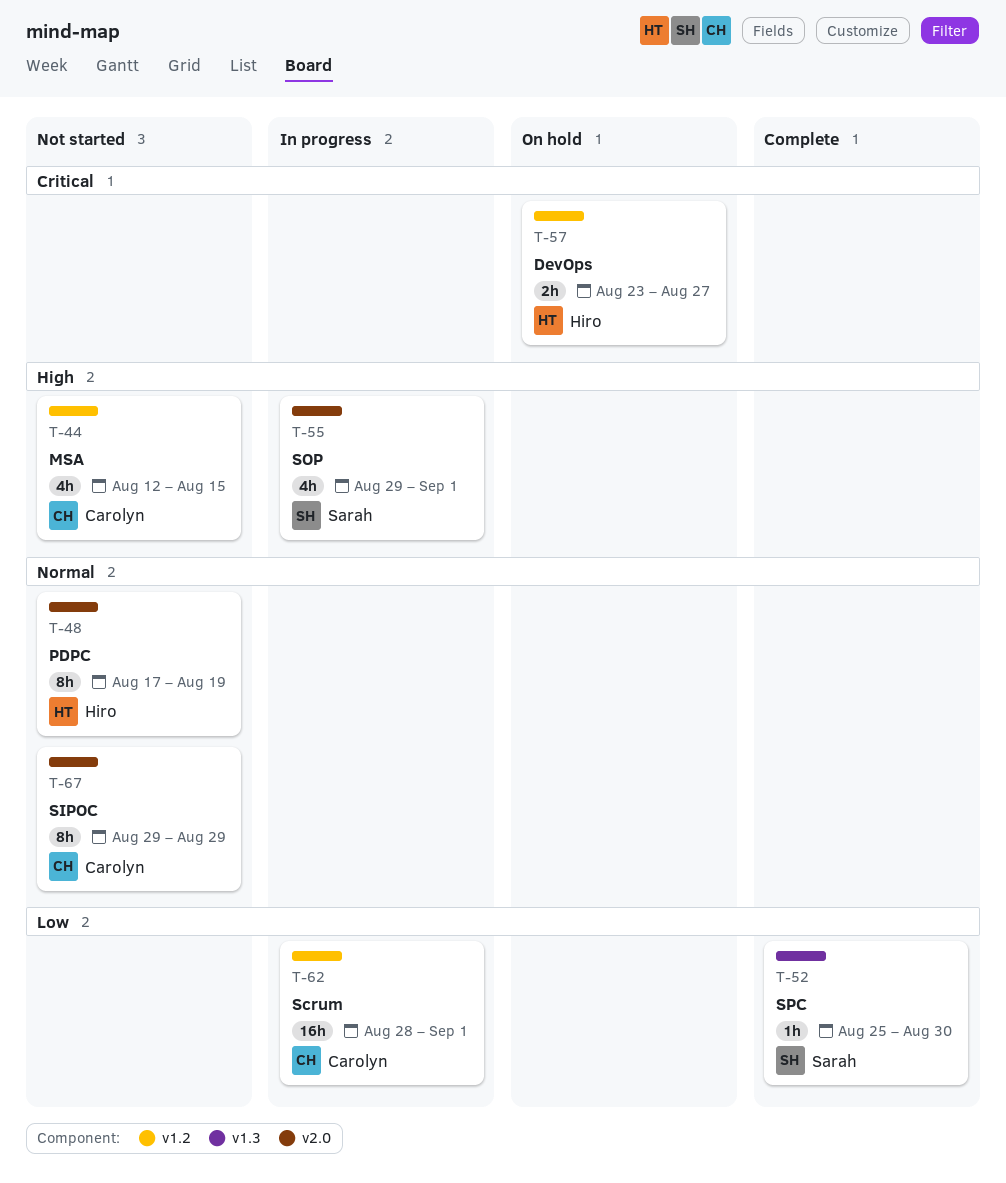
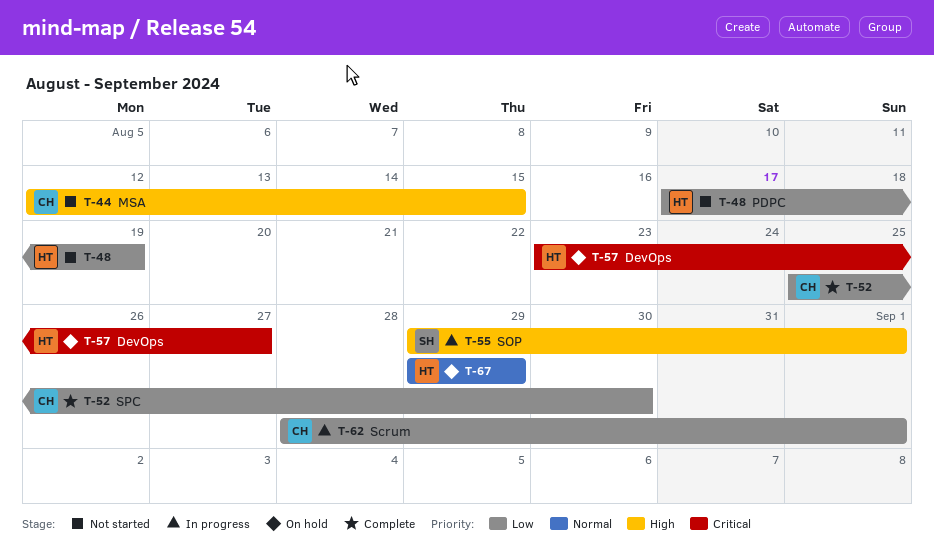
T-48, priority: Normal -> Low
T-52, owner: Sarah -> Carolyn
T-67, status: Not started -> On hold
T-67, owner: Carolyn -> Hiro

